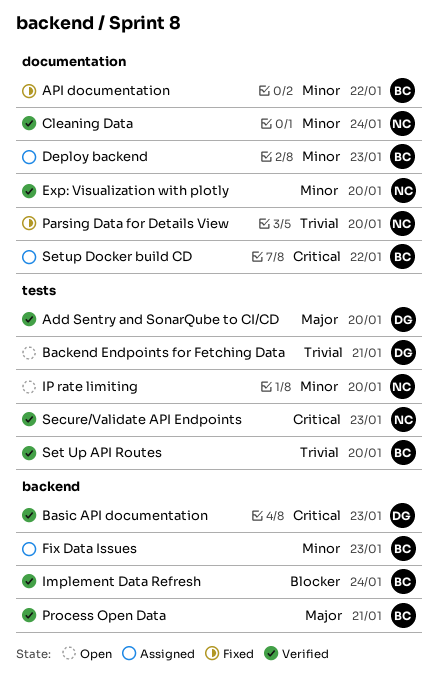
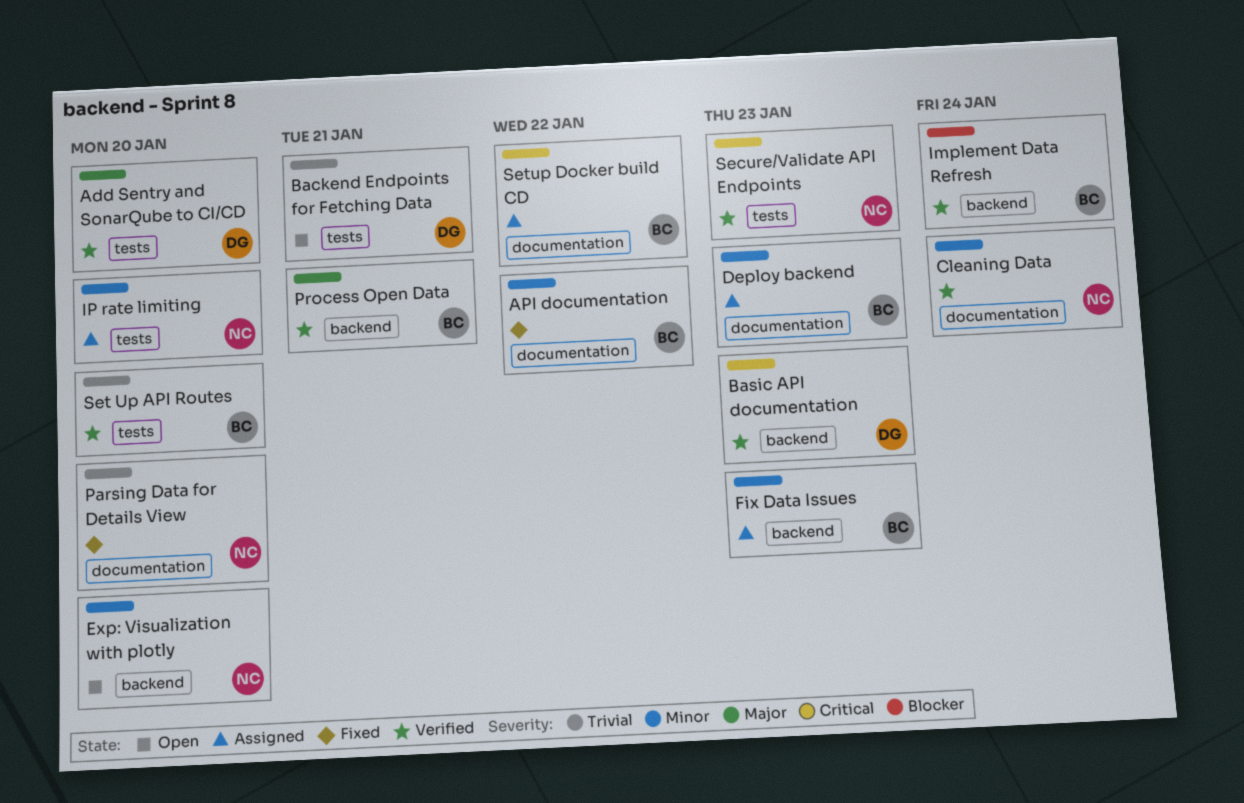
Exp: Visualization with plotly, status: Verified -> Open
Exp: Visualization with plotly, label: documentation -> backend
IP rate limiting, status: Open -> Assigned

